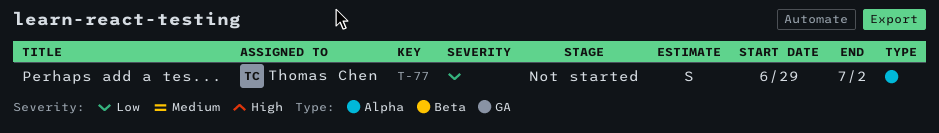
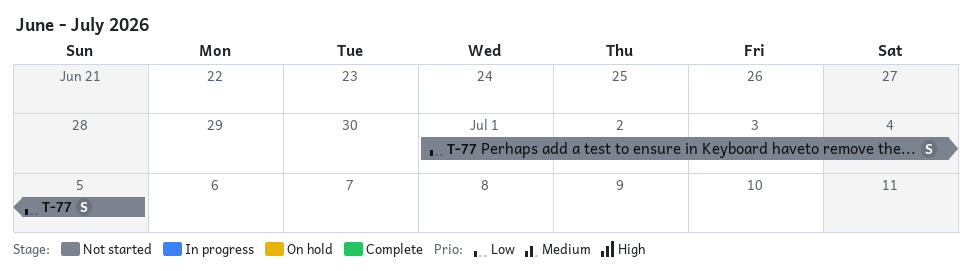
T-77, start: Jun 29 -> Jul 1
T-77, due: Jul 2 -> Jul 5

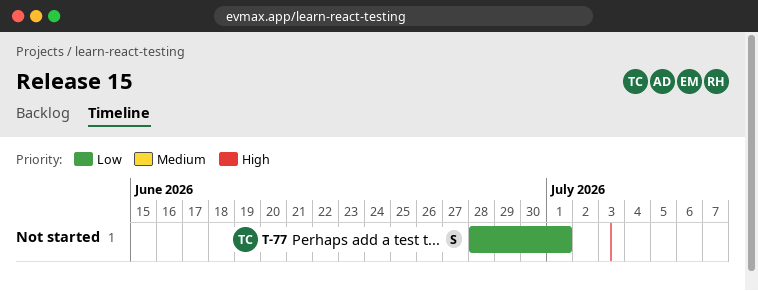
T-77, start: Jul 1 -> Jun 28
T-77, due: Jul 5 -> Jul 1

